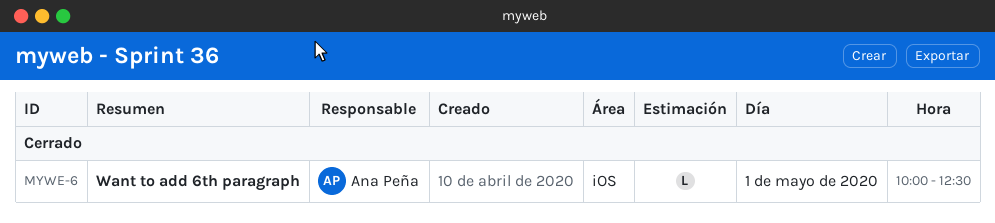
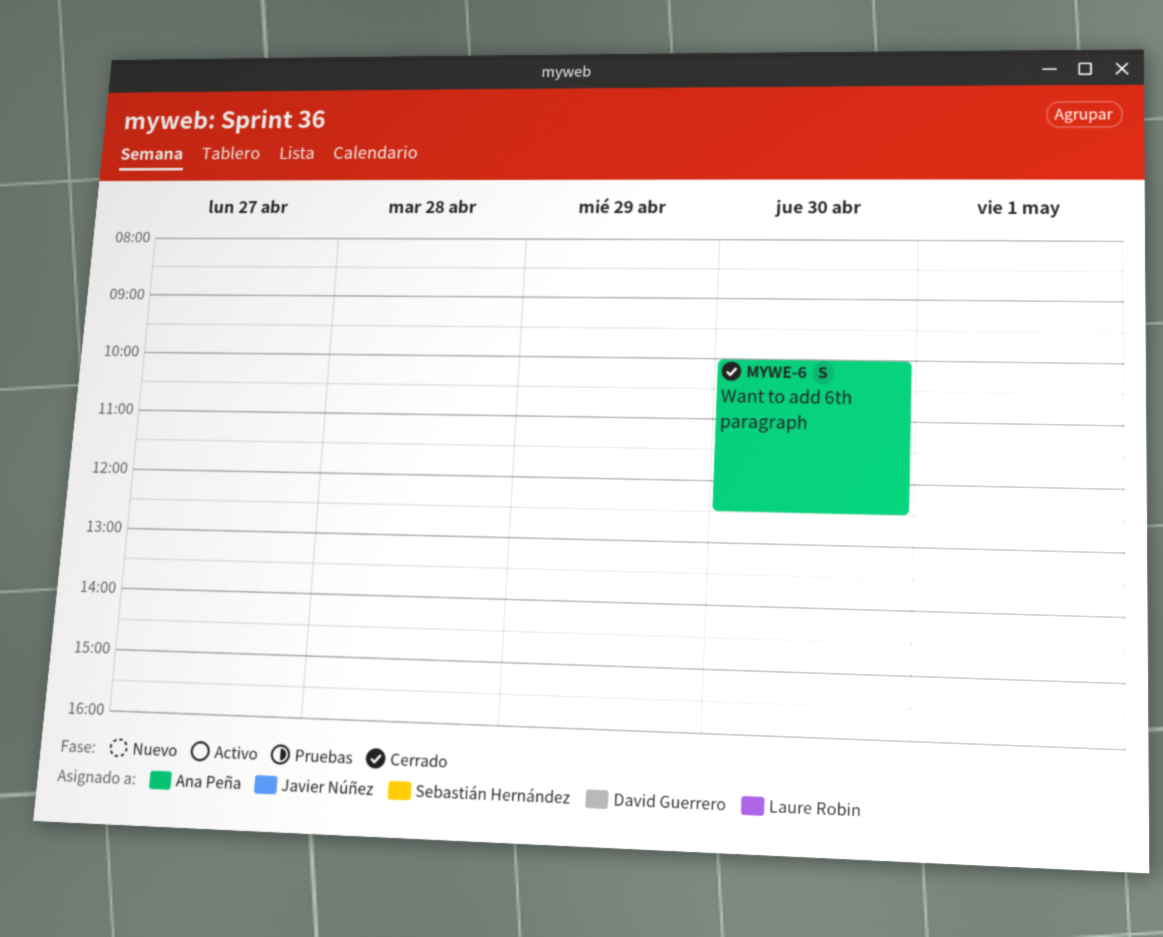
MYWE-6, estimate: L -> S
MYWE-6, day: May 1 -> Apr 30

